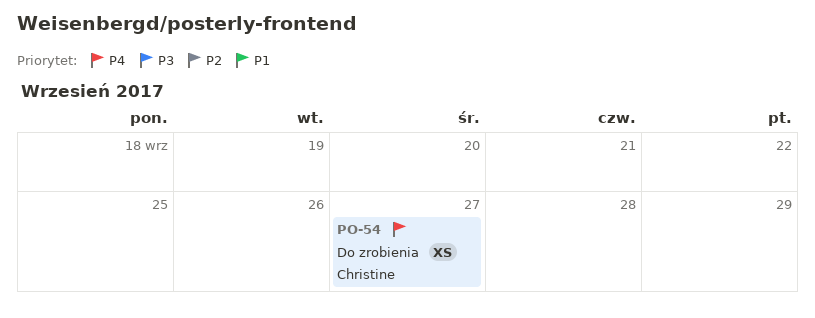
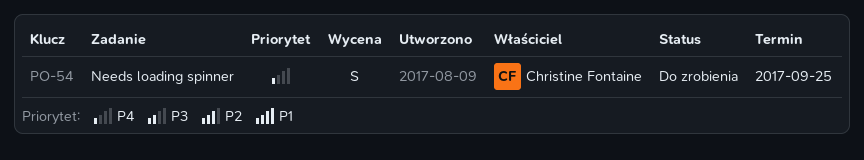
PO-54, estimate: XS -> S
PO-54, due: Sep 27 -> Sep 25

